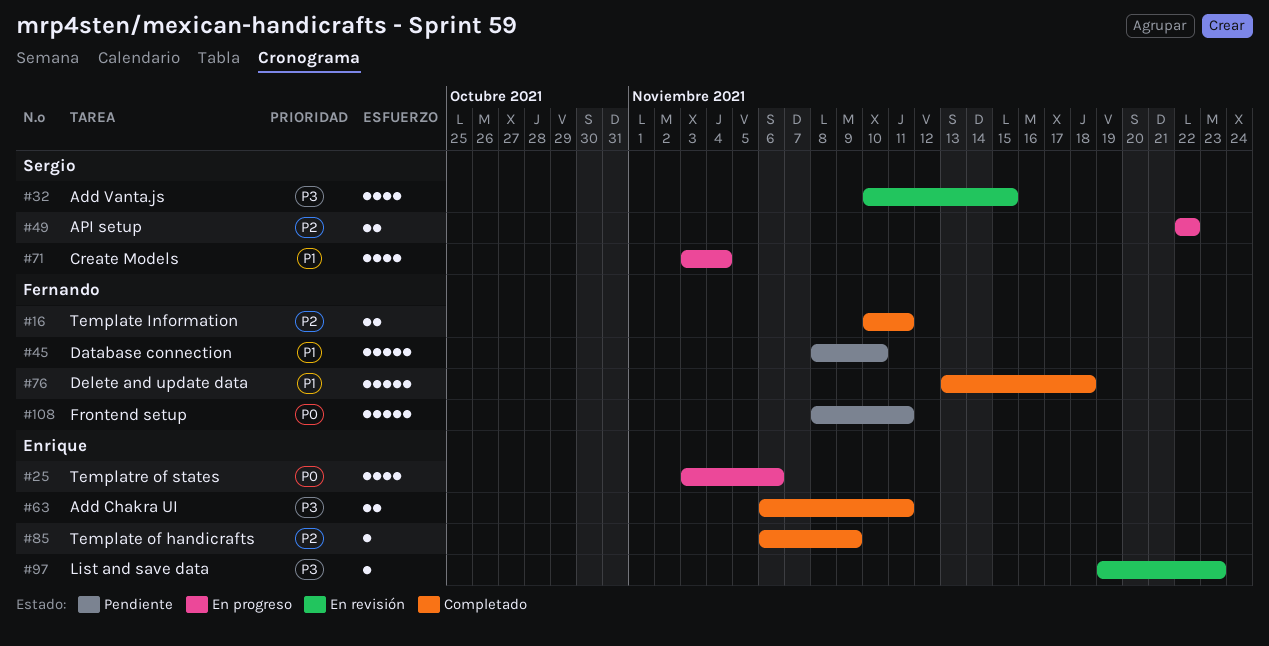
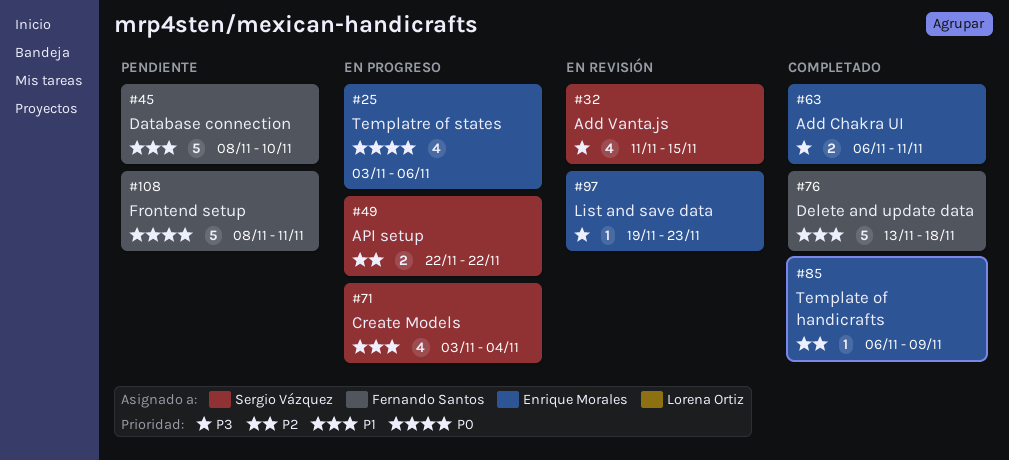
#16: present -> none
#32, start: Nov 10 -> Nov 11

